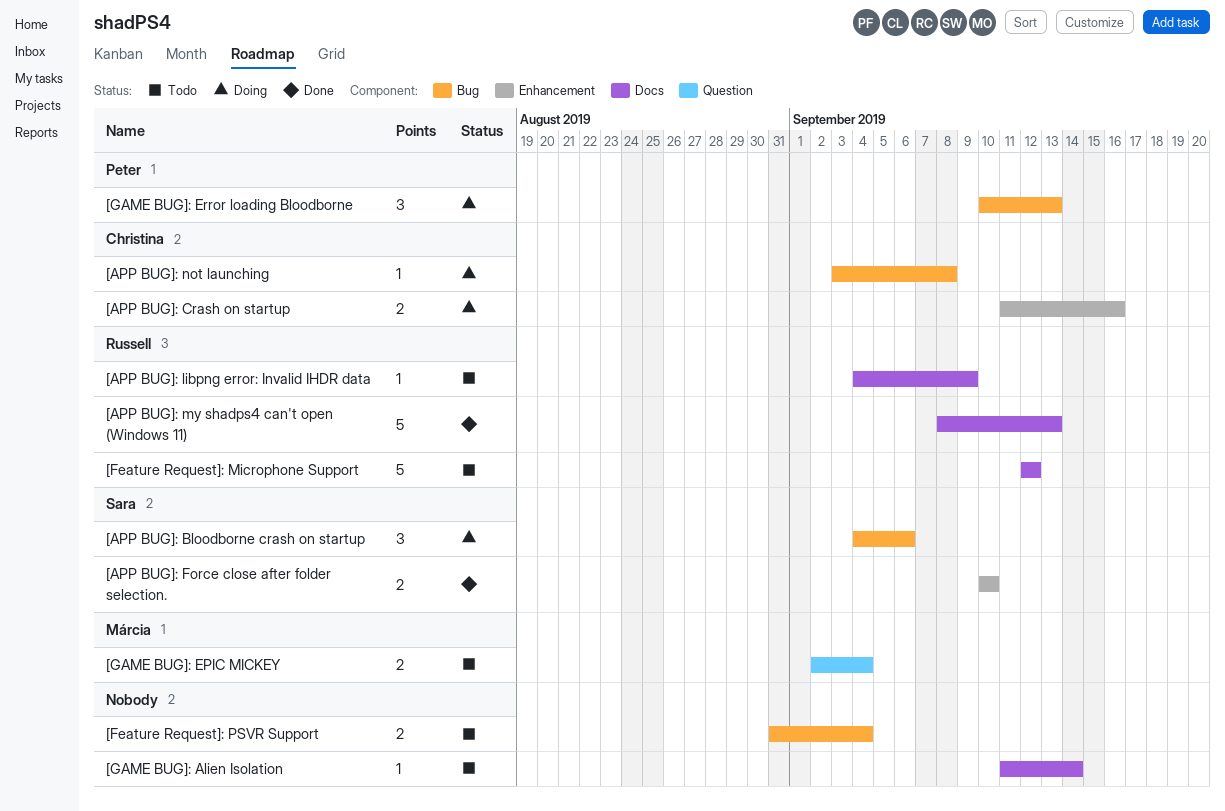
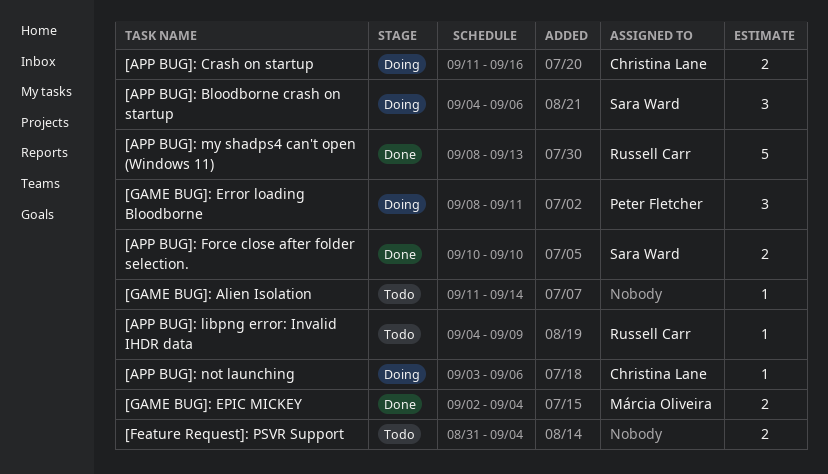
[APP BUG]: not launching, due: Sep 8 -> Sep 6
[Feature Request]: Microphone Support: present -> none
[GAME BUG]: EPIC MICKEY, status: Todo -> Done
[GAME BUG]: Error loading Bloodborne, start: Sep 10 -> Sep 8
[GAME BUG]: Error loading Bloodborne, due: Sep 13 -> Sep 11

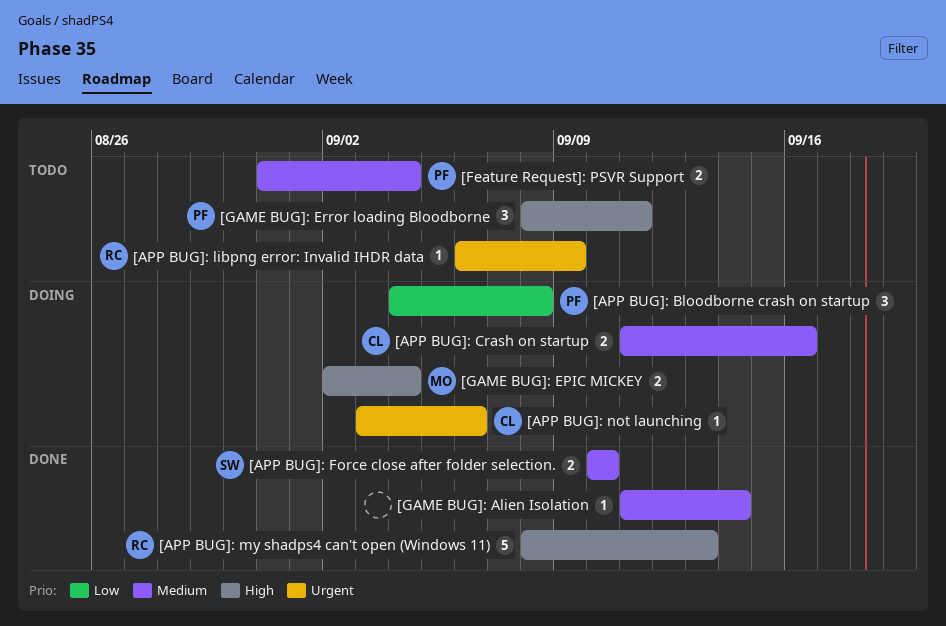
[APP BUG]: Bloodborne crash on startup, owner: Sara Ward -> Peter Fletcher
[APP BUG]: Bloodborne crash on startup, due: Sep 6 -> Sep 8
[APP BUG]: libpng error: Invalid IHDR data, start: Sep 4 -> Sep 6
[Feature Request]: PSVR Support, owner: none -> Peter Fletcher
[GAME BUG]: Alien Isolation, status: Todo -> Done
[GAME BUG]: EPIC MICKEY, status: Done -> Doing
[GAME BUG]: Error loading Bloodborne, status: Doing -> Todo

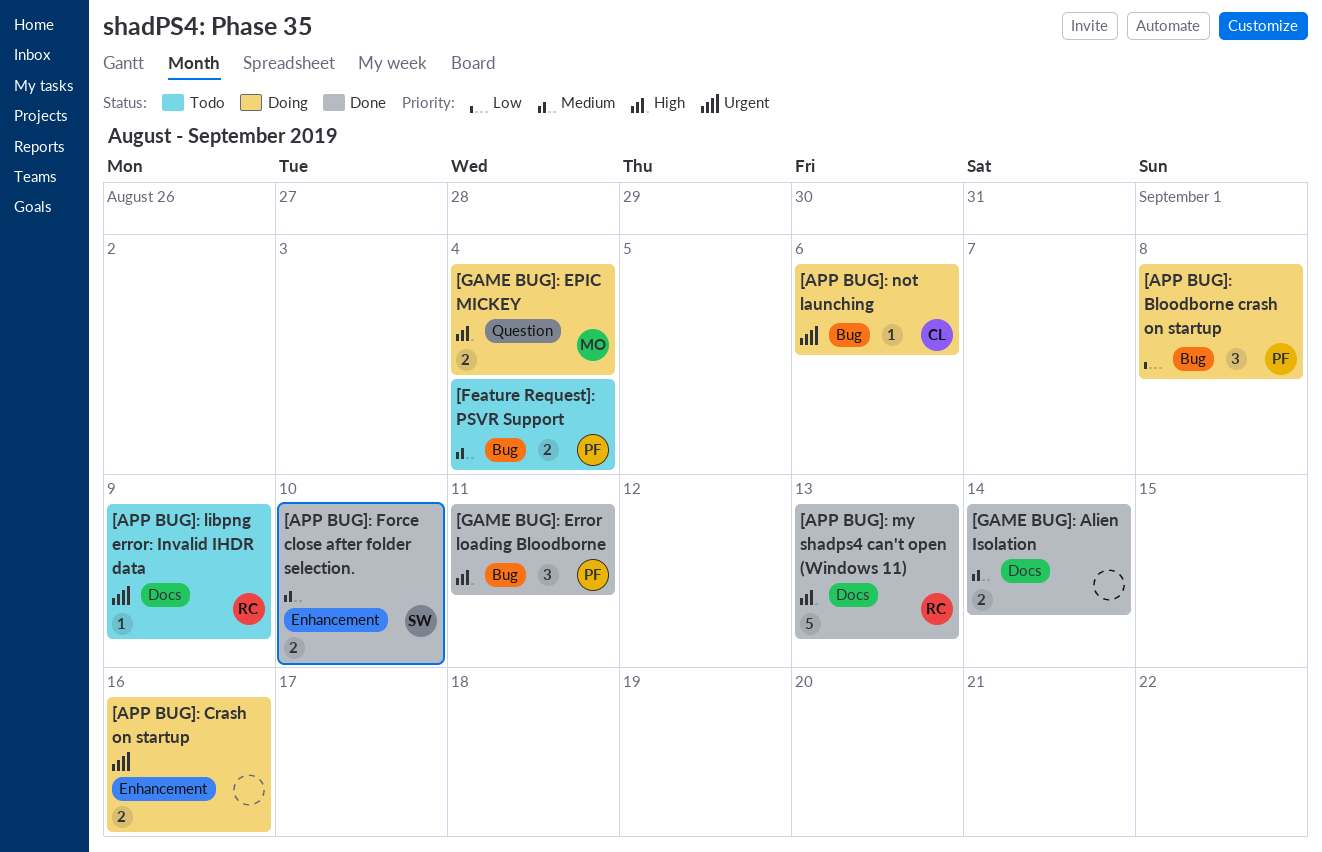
[APP BUG]: Crash on startup, owner: CL -> none
[APP BUG]: Crash on startup, priority: Medium -> Urgent
[GAME BUG]: Alien Isolation, estimate: 1 -> 2
[GAME BUG]: Error loading Bloodborne, status: Todo -> Done

